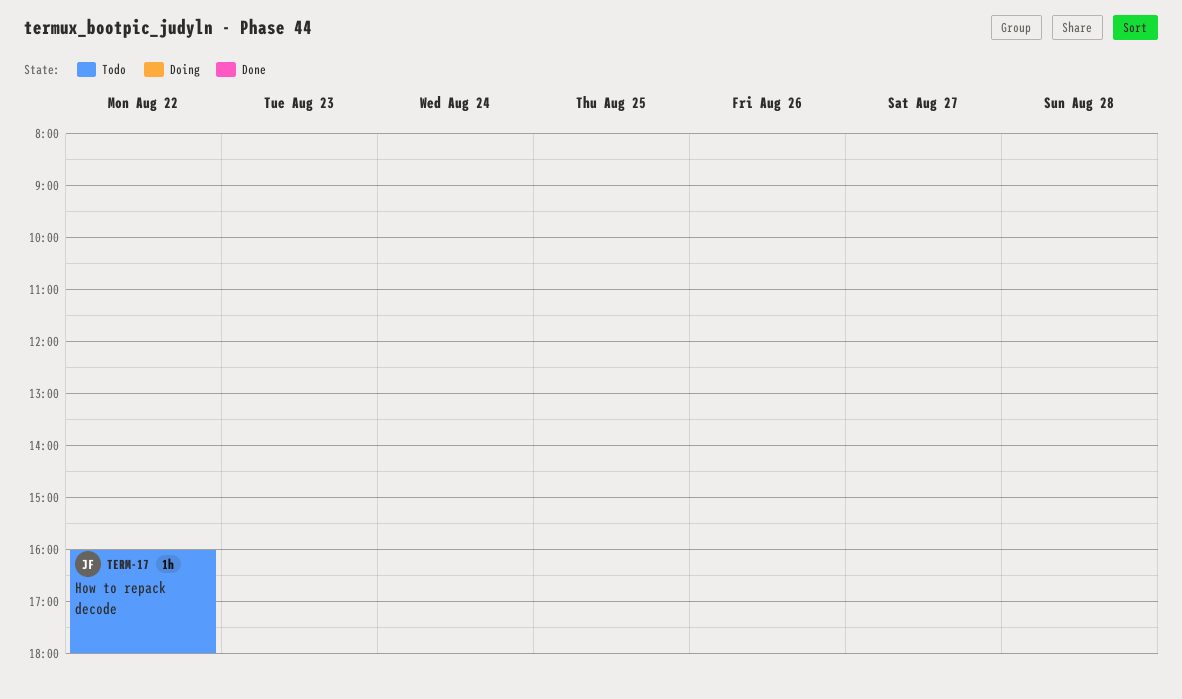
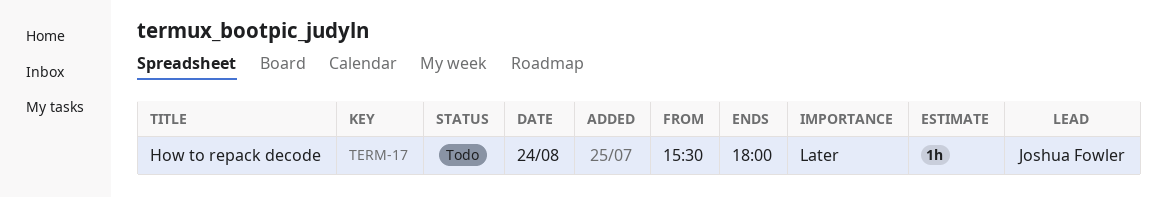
TERM-17, day: Aug 22 -> Aug 24
TERM-17, begins: 16:00 -> 15:30

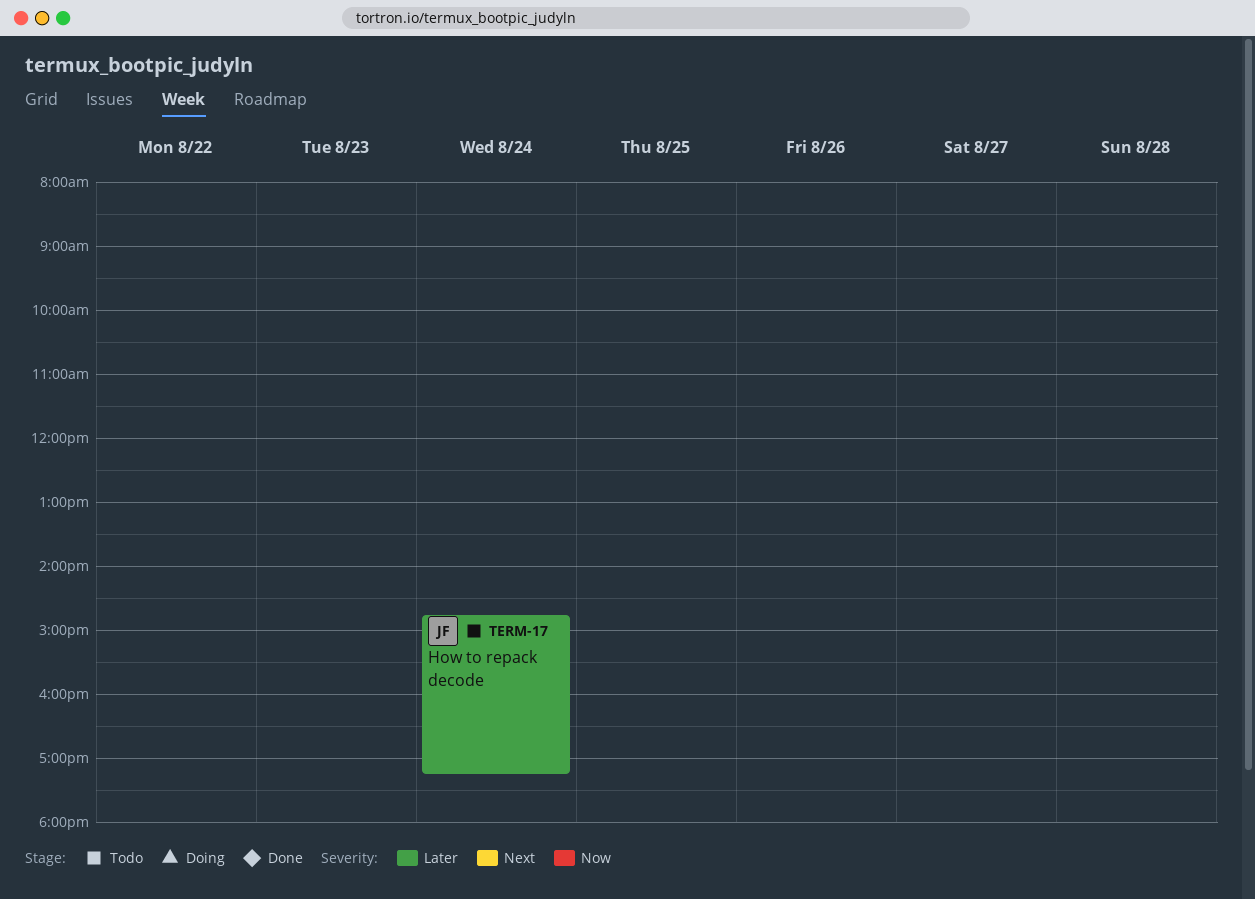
TERM-17, begins: 15:30 -> 14:45
TERM-17, ends: 18:00 -> 17:15

